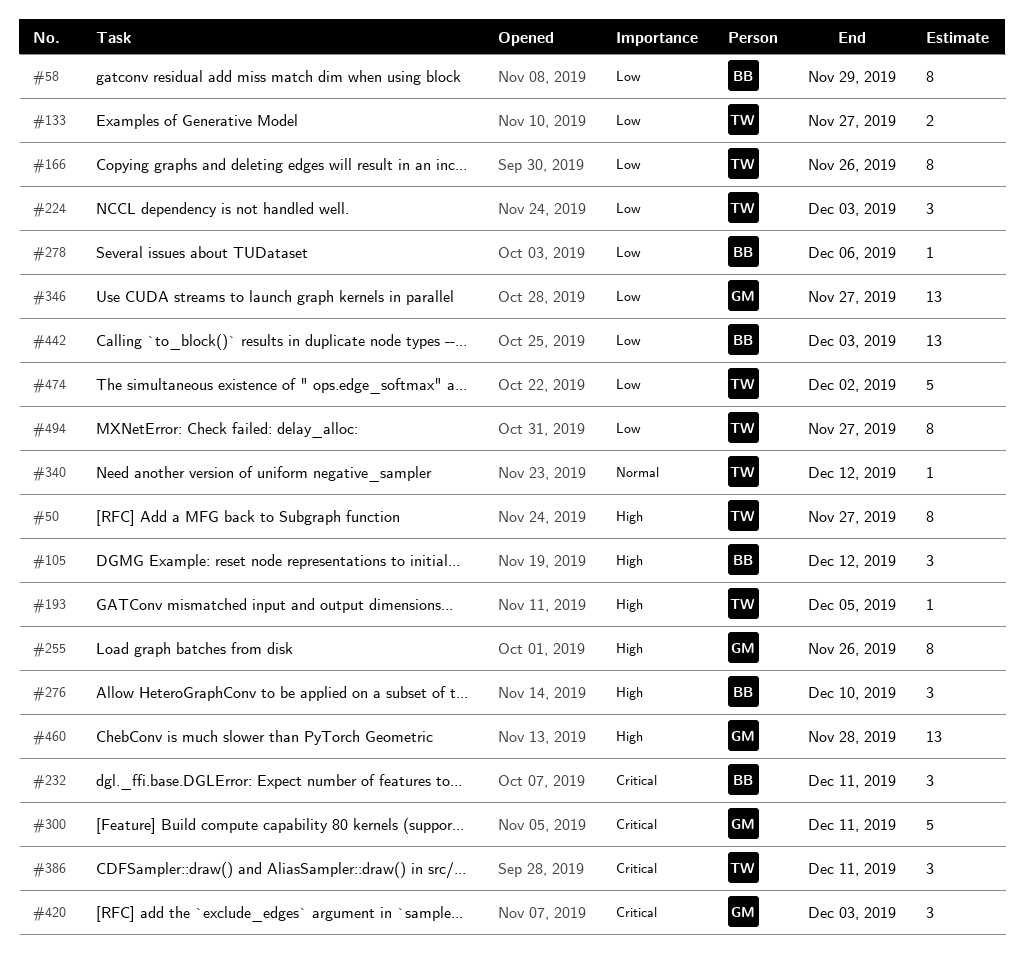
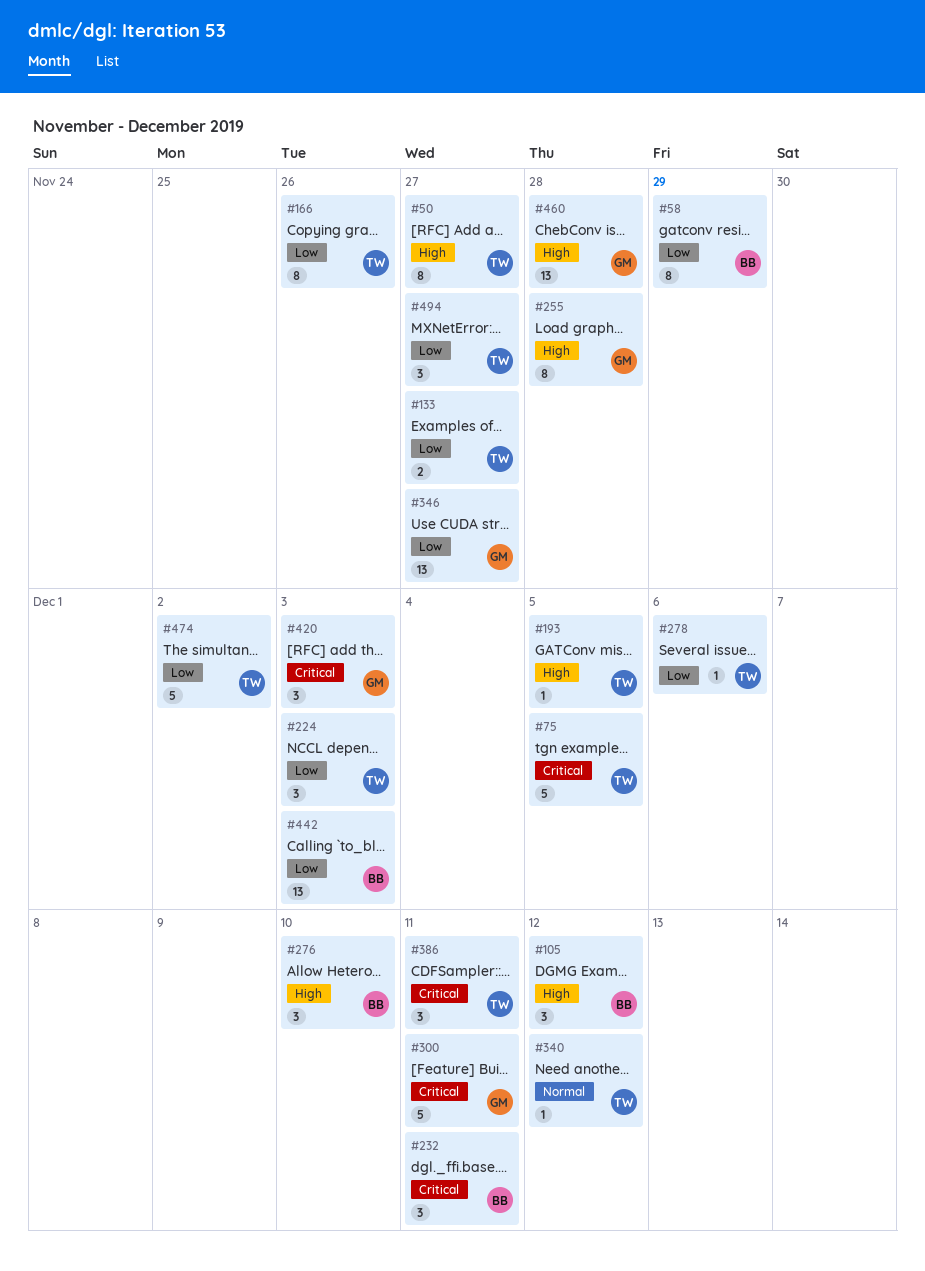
#75: none -> present
#255, due: Nov 26 -> Nov 28
#278, owner: BB -> TW
#494, estimate: 8 -> 3

